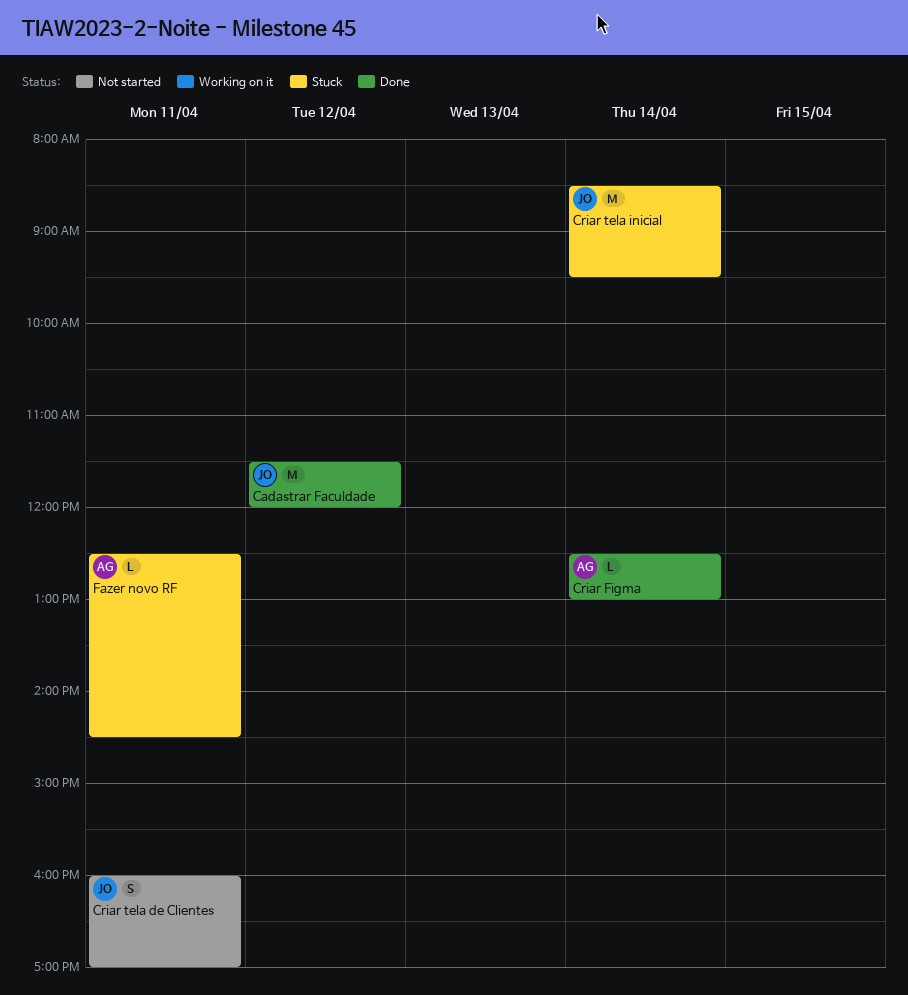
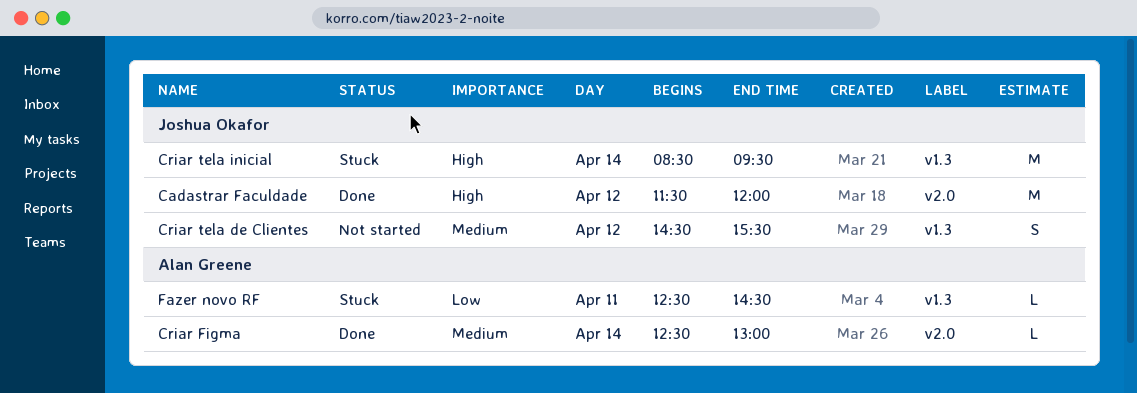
Criar tela de Clientes, day: Apr 11 -> Apr 12
Criar tela de Clientes, begins: 16:00 -> 14:30
Criar tela de Clientes, ends: 17:00 -> 15:30

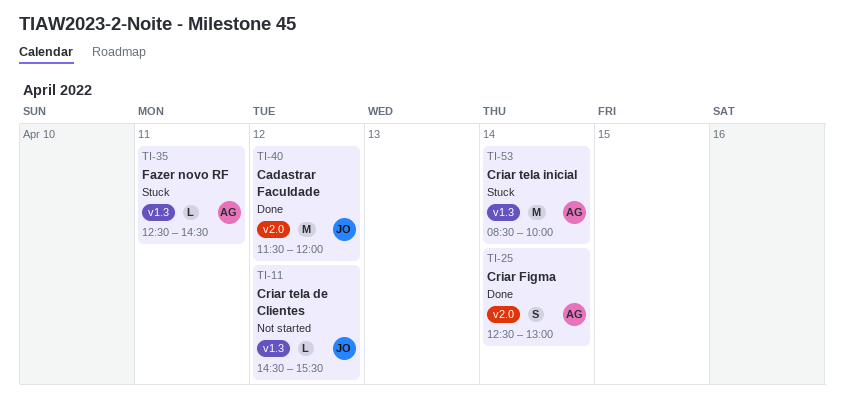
Criar Figma, estimate: L -> S
Criar tela de Clientes, estimate: S -> L
Criar tela inicial, owner: Joshua Okafor -> Alan Greene
Criar tela inicial, ends: 09:30 -> 10:00

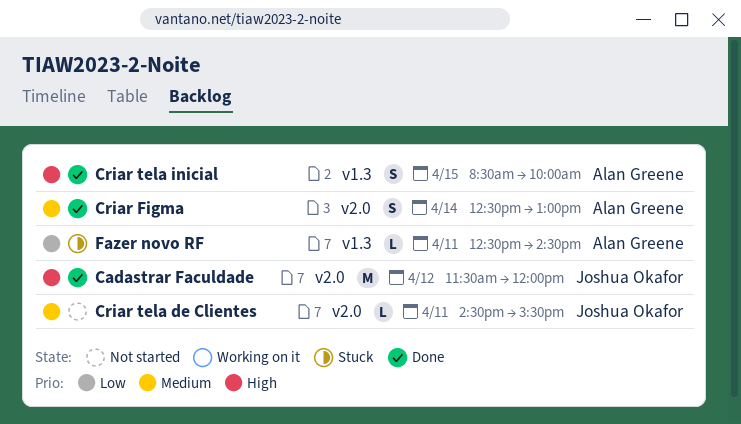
Criar tela de Clientes, label: v1.3 -> v2.0
Criar tela de Clientes, day: Apr 12 -> Apr 11
Criar tela inicial, status: Stuck -> Done
Criar tela inicial, estimate: M -> S
Criar tela inicial, day: Apr 14 -> Apr 15

